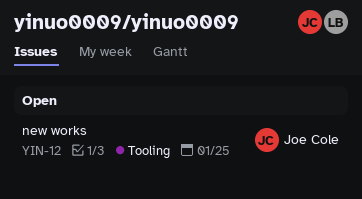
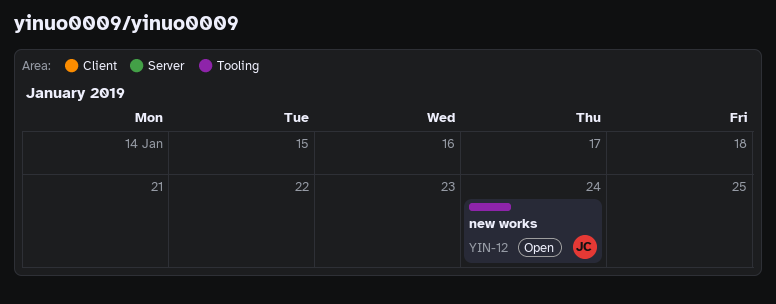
YIN-12, due: Jan 25 -> Jan 24

